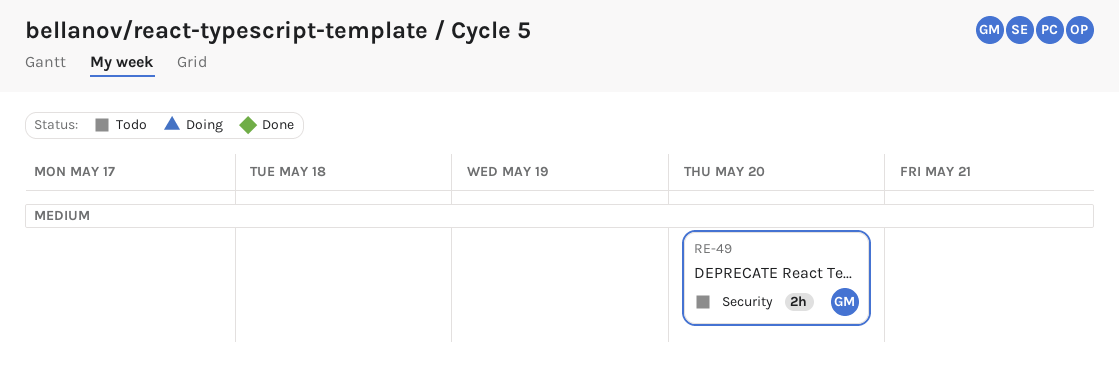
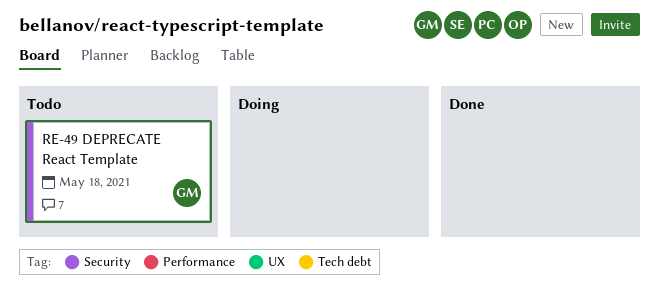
RE-49, due: May 20 -> May 18

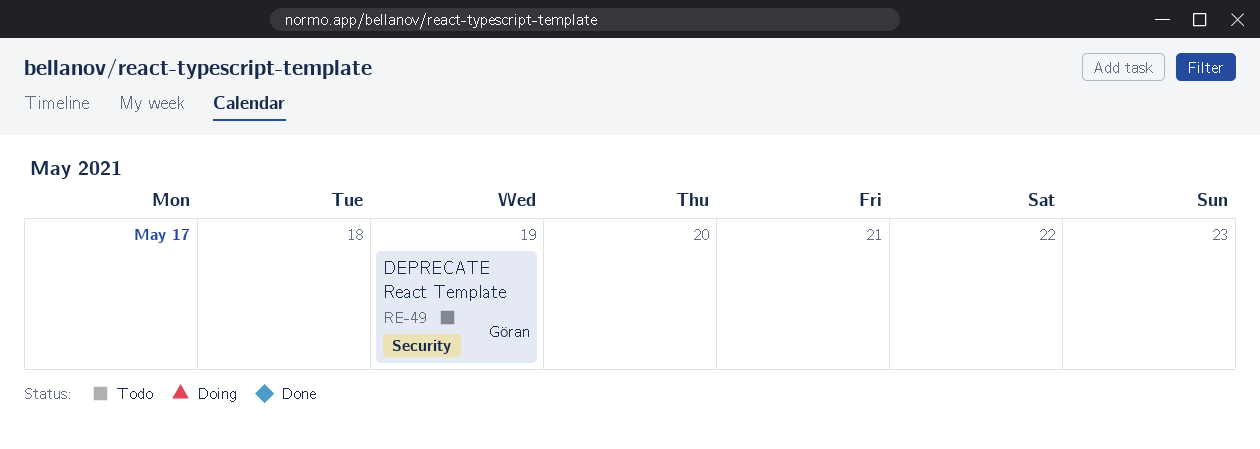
RE-49, due: May 18 -> May 19

